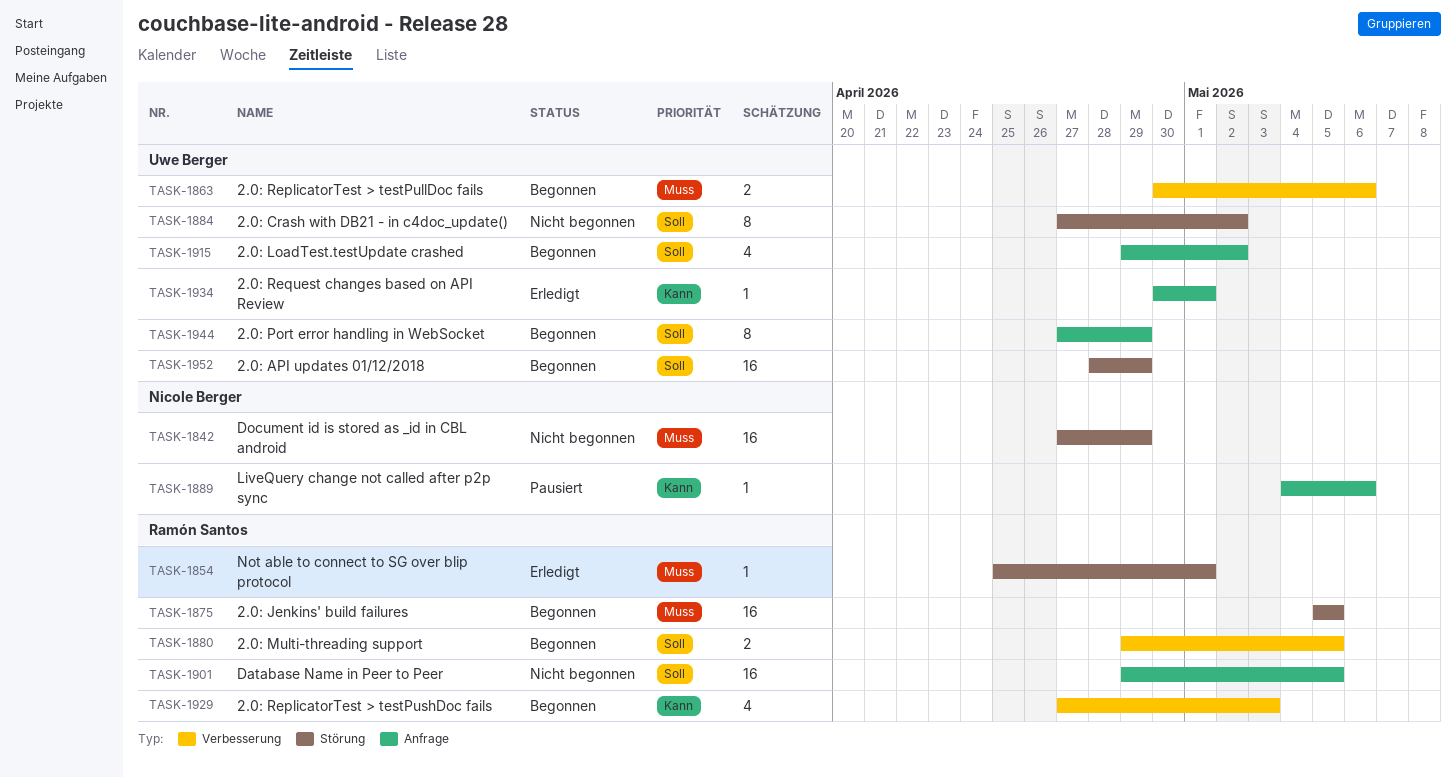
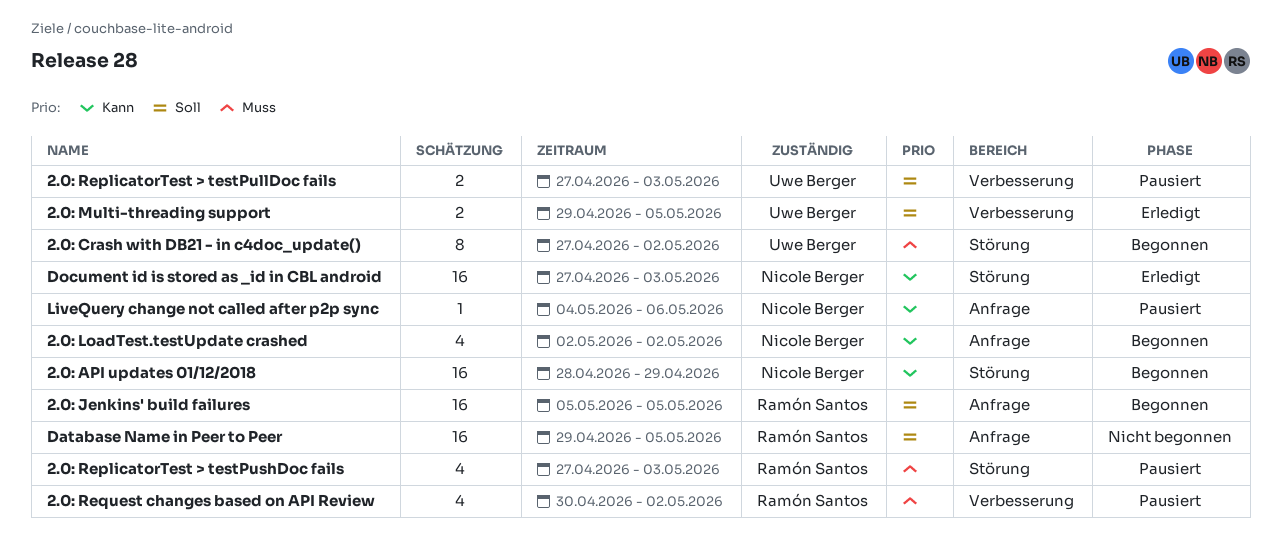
2.0: API updates 01/12/2018, owner: Uwe Berger -> Nicole Berger
2.0: API updates 01/12/2018, priority: Soll -> Kann
2.0: Crash with DB21 - in c4doc_update(), status: Nicht begonnen -> Begonnen
2.0: Crash with DB21 - in c4doc_update(), priority: Soll -> Muss
2.0: Jenkins' build failures, priority: Muss -> Soll
2.0: Jenkins' build failures, label: Störung -> Anfrage
2.0: LoadTest.testUpdate crashed, owner: Uwe Berger -> Nicole Berger
2.0: LoadTest.testUpdate crashed, priority: Soll -> Kann
2.0: LoadTest.testUpdate crashed, start: Apr 29 -> May 2
2.0: Multi-threading support, status: Begonnen -> Erledigt
2.0: Multi-threading support, owner: Ramón Santos -> Uwe Berger
2.0: Port error handling in WebSocket: present -> none
2.0: ReplicatorTest > testPullDoc fails, status: Begonnen -> Pausiert
2.0: ReplicatorTest > testPullDoc fails, priority: Muss -> Soll
2.0: ReplicatorTest > testPullDoc fails, start: Apr 30 -> Apr 27
2.0: ReplicatorTest > testPullDoc fails, due: May 6 -> May 3
2.0: ReplicatorTest > testPushDoc fails, status: Begonnen -> Pausiert
2.0: ReplicatorTest > testPushDoc fails, priority: Kann -> Muss
2.0: ReplicatorTest > testPushDoc fails, label: Verbesserung -> Störung
2.0: Request changes based on API Review, status: Erledigt -> Pausiert
2.0: Request changes based on API Review, owner: Uwe Berger -> Ramón Santos
2.0: Request changes based on API Review, priority: Kann -> Muss
2.0: Request changes based on API Review, label: Anfrage -> Verbesserung
2.0: Request changes based on API Review, estimate: 1 -> 4
2.0: Request changes based on API Review, due: May 1 -> May 2
Document id is stored as _id in CBL android, status: Nicht begonnen -> Erledigt
Document id is stored as _id in CBL android, priority: Muss -> Kann
Document id is stored as _id in CBL android, due: Apr 29 -> May 3
Not able to connect to SG over blip protocol: present -> none

